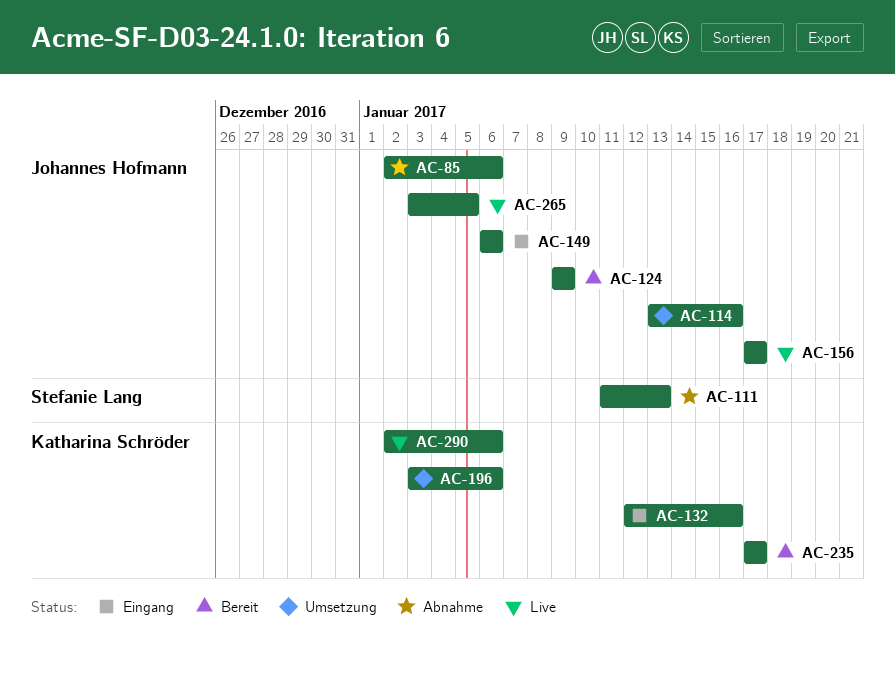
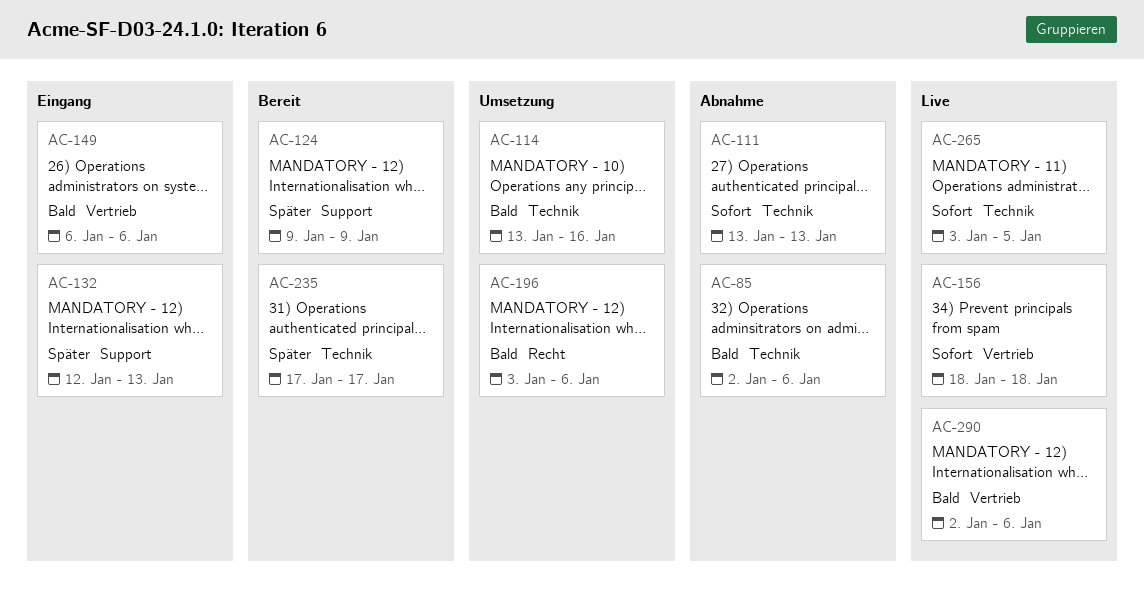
AC-111, start: Jan 11 -> Jan 13
AC-132, due: Jan 16 -> Jan 13
AC-156, start: Jan 17 -> Jan 18
AC-156, due: Jan 17 -> Jan 18

